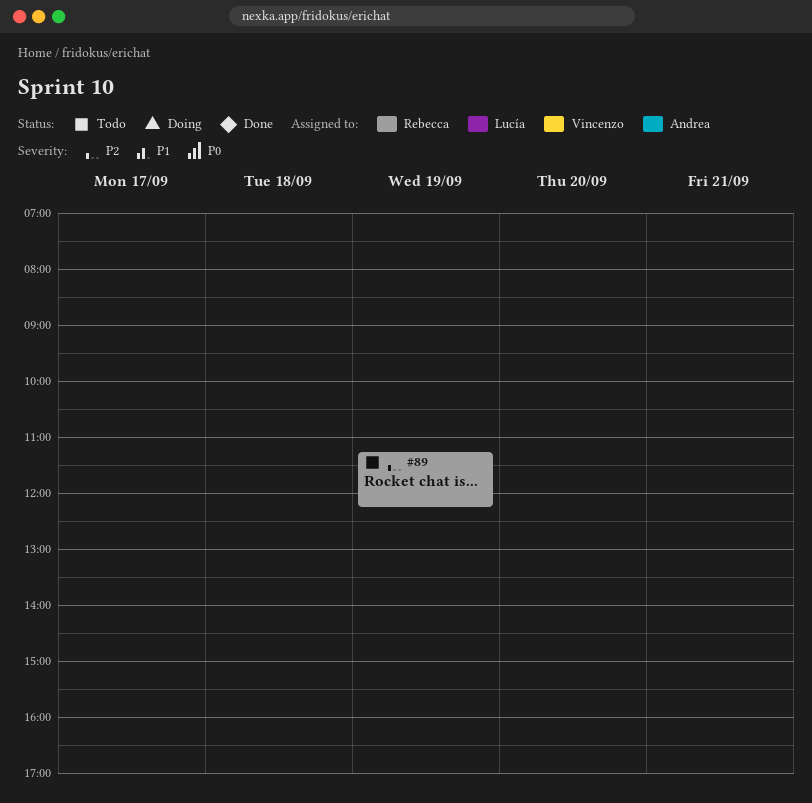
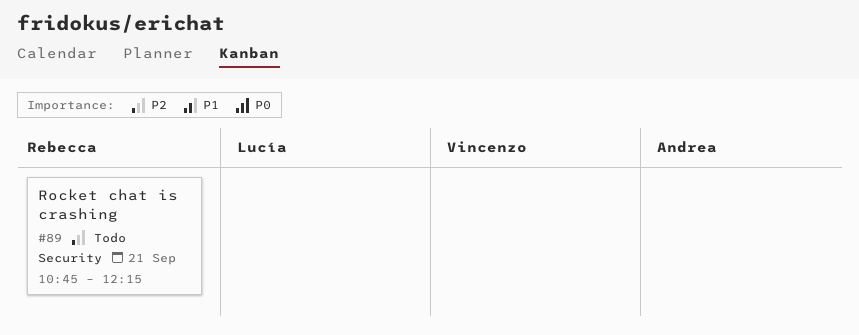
#89, day: Sep 19 -> Sep 21
#89, begins: 11:15 -> 10:45

